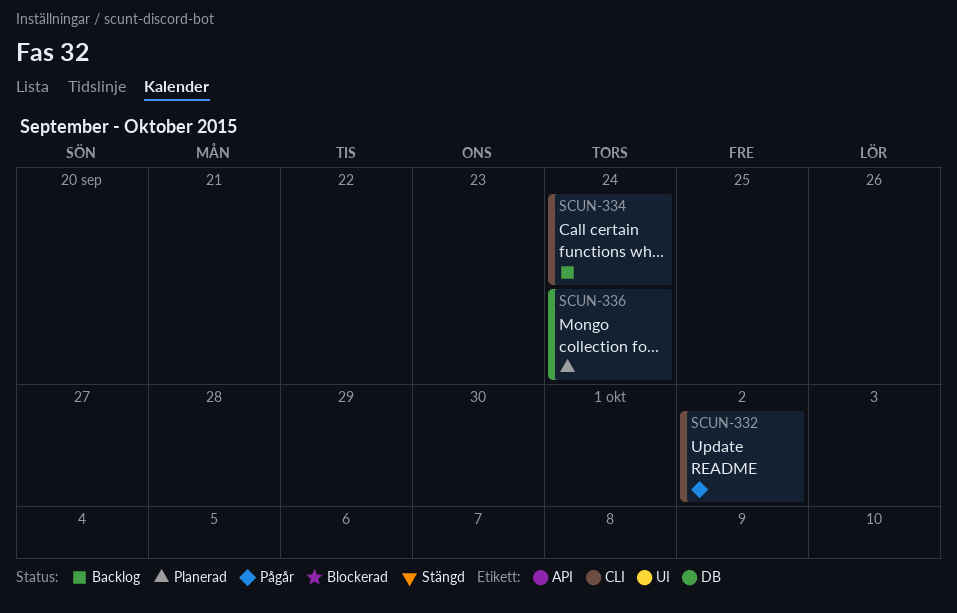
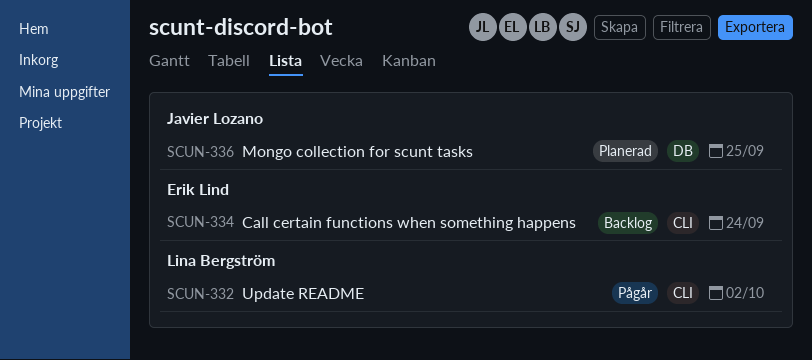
SCUN-336, due: Sep 24 -> Sep 25

